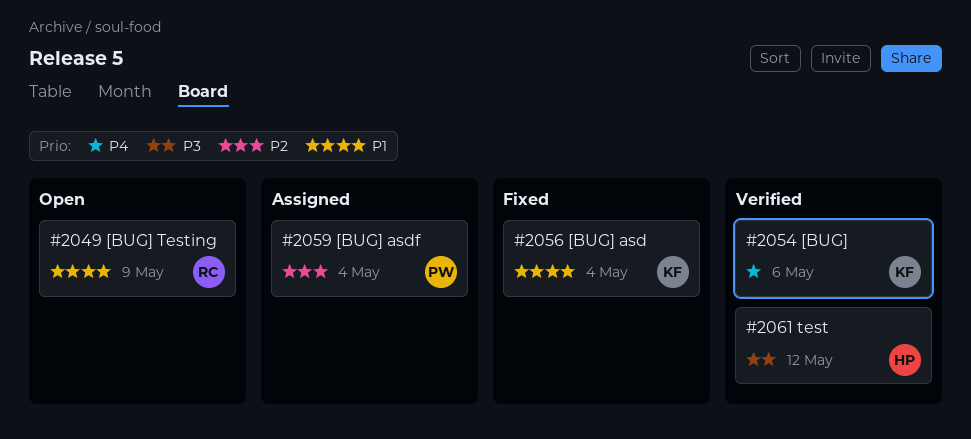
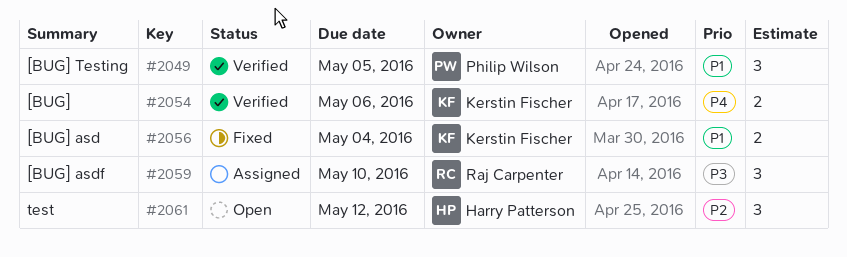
#2049, status: Open -> Verified
#2049, owner: Raj Carpenter -> Philip Wilson
#2049, due: May 9 -> May 5
#2059, owner: Philip Wilson -> Raj Carpenter
#2059, priority: P2 -> P3
#2059, due: May 4 -> May 10
#2061, status: Verified -> Open
#2061, priority: P3 -> P2

